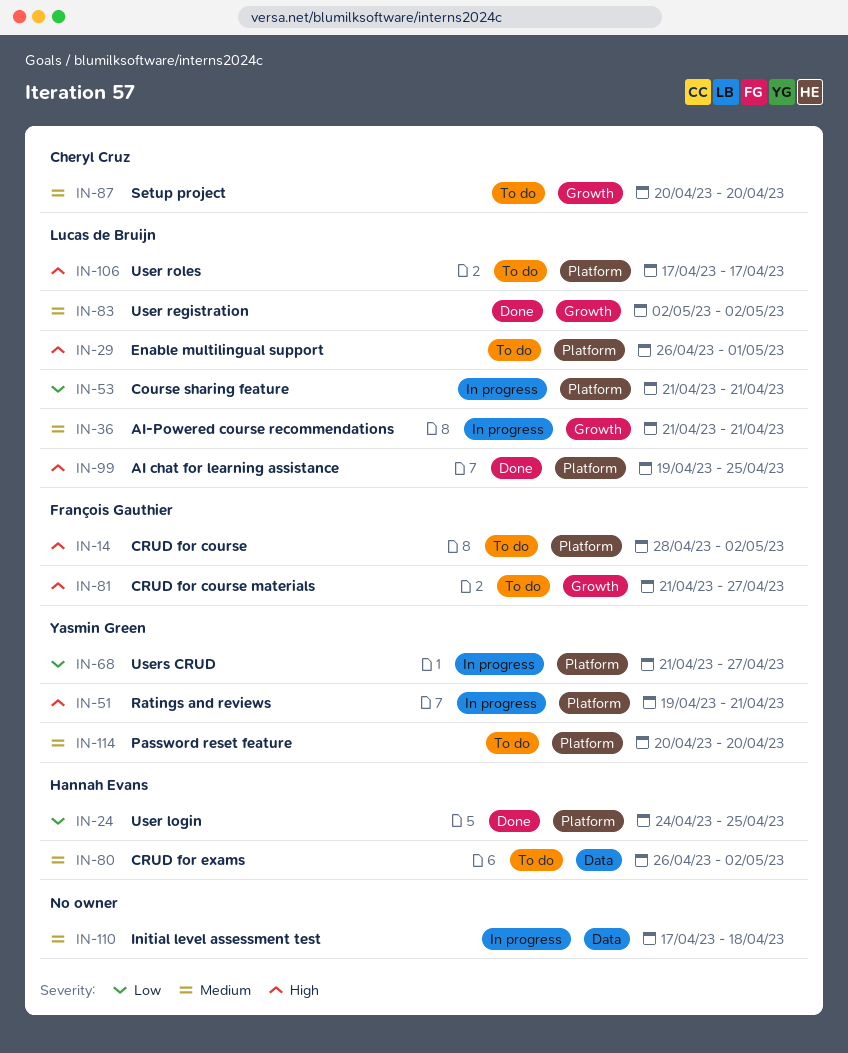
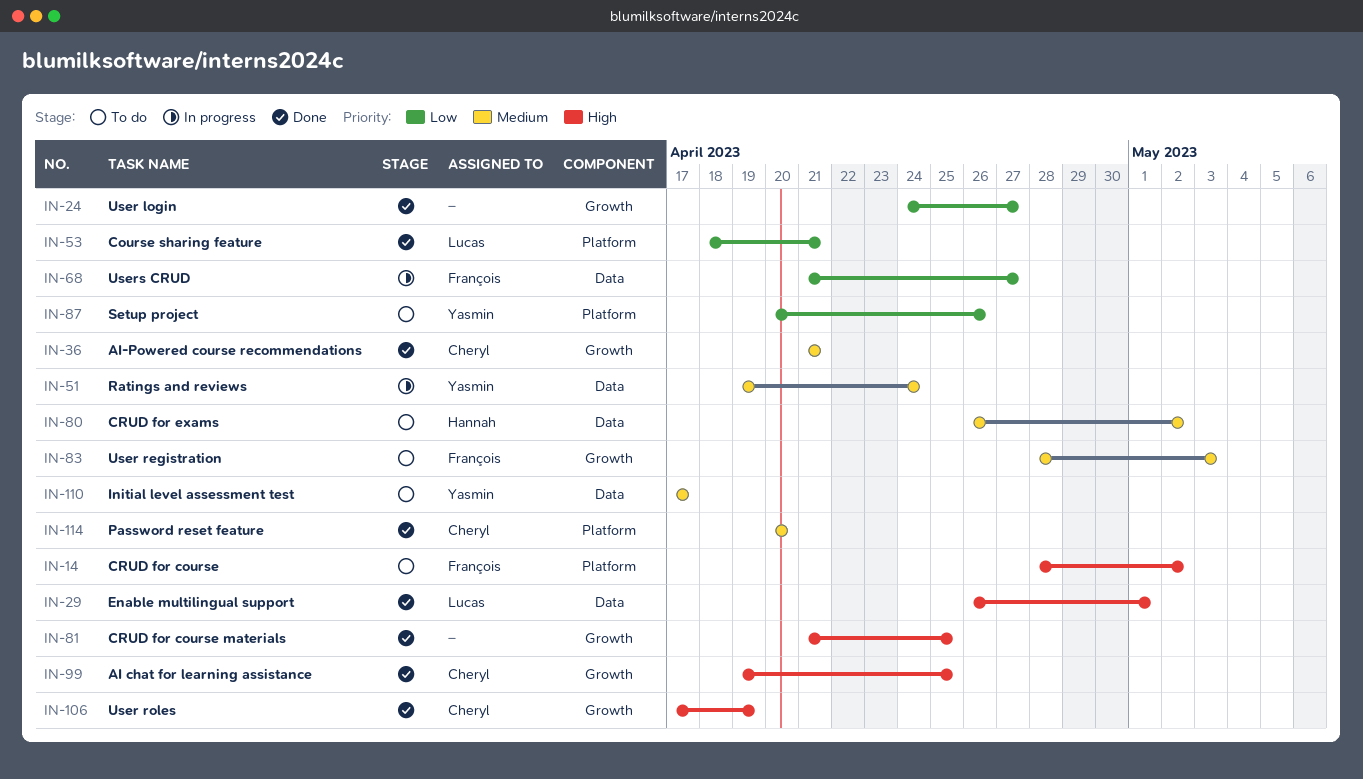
IN-24, owner: Hannah Evans -> none
IN-24, label: Platform -> Growth
IN-24, due: Apr 25 -> Apr 27
IN-29, status: To do -> Done
IN-29, label: Platform -> Data
IN-36, status: In progress -> Done
IN-36, owner: Lucas de Bruijn -> Cheryl Cruz
IN-51, priority: High -> Medium
IN-51, label: Platform -> Data
IN-51, due: Apr 21 -> Apr 24
IN-53, status: In progress -> Done
IN-53, start: Apr 21 -> Apr 18
IN-68, owner: Yasmin Green -> François Gauthier
IN-68, label: Platform -> Data
IN-81, status: To do -> Done
IN-81, owner: François Gauthier -> none
IN-81, due: Apr 27 -> Apr 25
IN-83, status: Done -> To do
IN-83, owner: Lucas de Bruijn -> François Gauthier
IN-83, start: May 2 -> Apr 28
IN-83, due: May 2 -> May 3
IN-87, owner: Cheryl Cruz -> Yasmin Green
IN-87, priority: Medium -> Low
IN-87, label: Growth -> Platform
IN-87, due: Apr 20 -> Apr 26
IN-99, owner: Lucas de Bruijn -> Cheryl Cruz
IN-99, label: Platform -> Growth
IN-106, status: To do -> Done
IN-106, owner: Lucas de Bruijn -> Cheryl Cruz
IN-106, label: Platform -> Growth
IN-106, due: Apr 17 -> Apr 19
IN-110, status: In progress -> To do
IN-110, owner: none -> Yasmin Green
IN-110, due: Apr 18 -> Apr 17
IN-114, status: To do -> Done
IN-114, owner: Yasmin Green -> Cheryl Cruz

